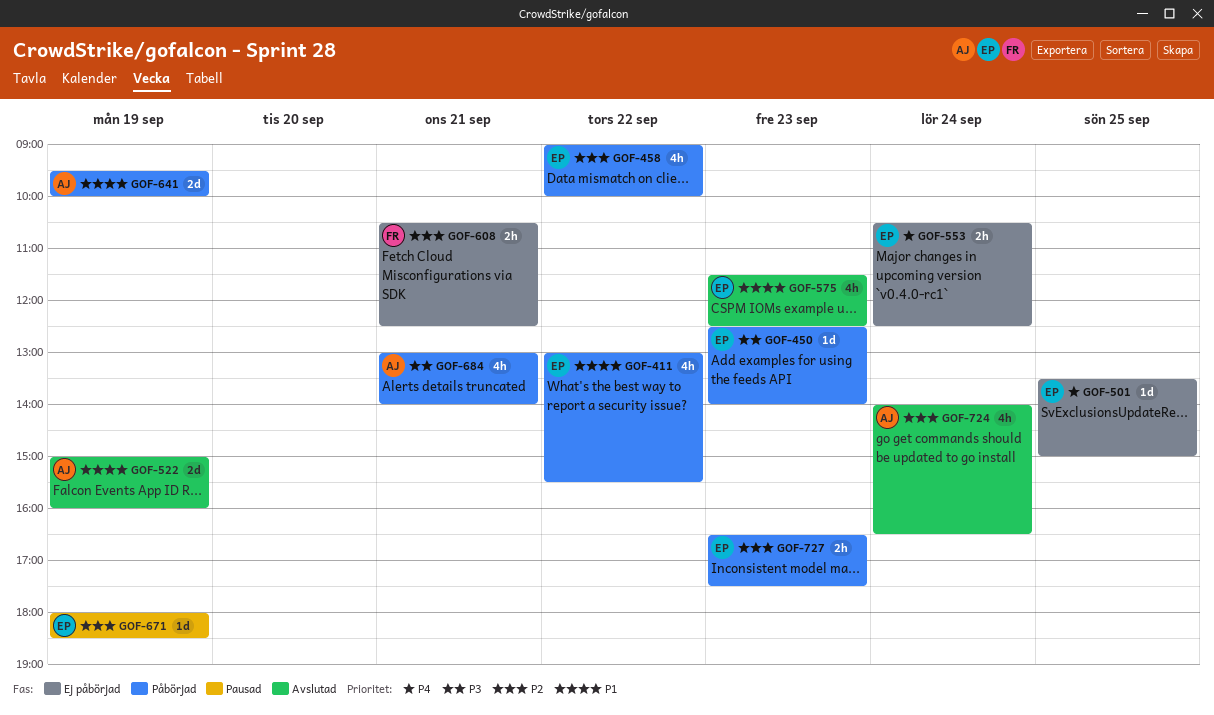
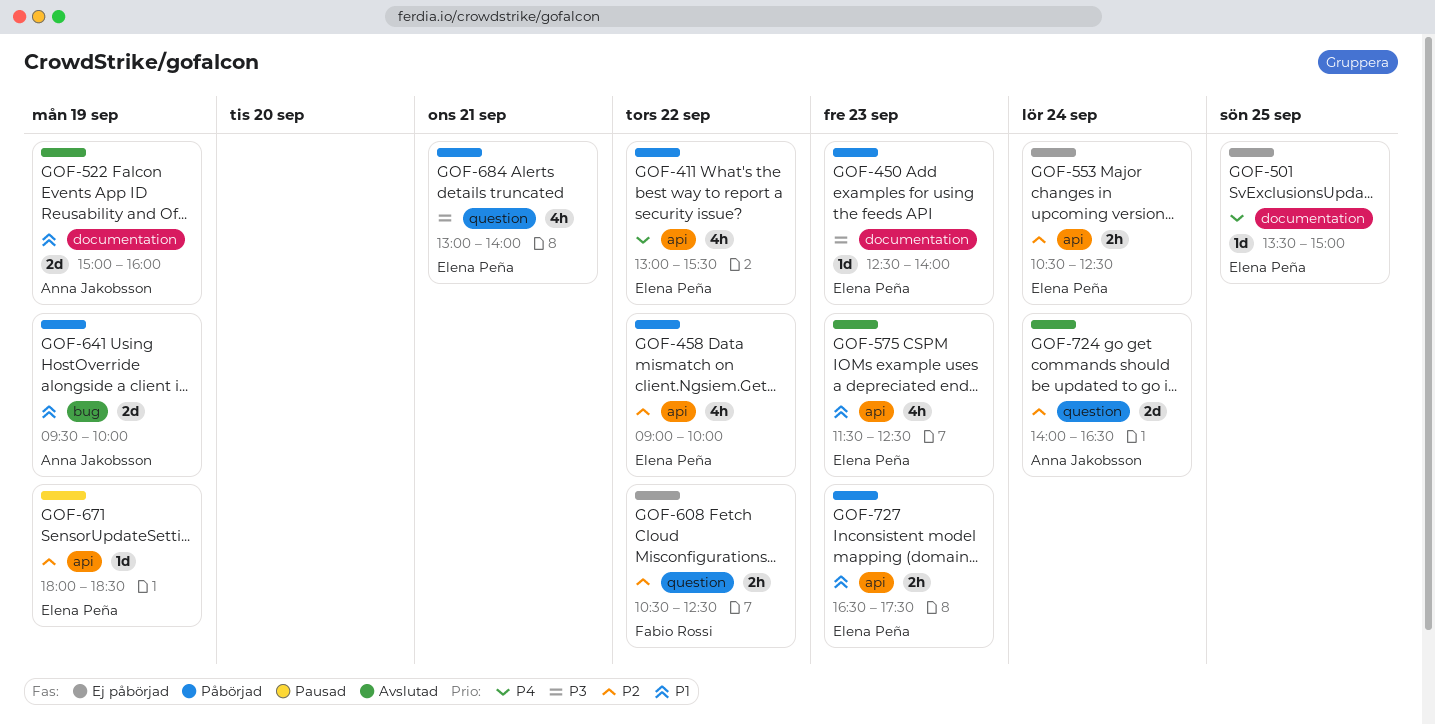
GOF-411, priority: P1 -> P4
GOF-553, priority: P4 -> P2
GOF-608, day: Sep 21 -> Sep 22
GOF-684, owner: Anna Jakobsson -> Elena Peña
GOF-724, estimate: 4h -> 2d
GOF-727, priority: P2 -> P1

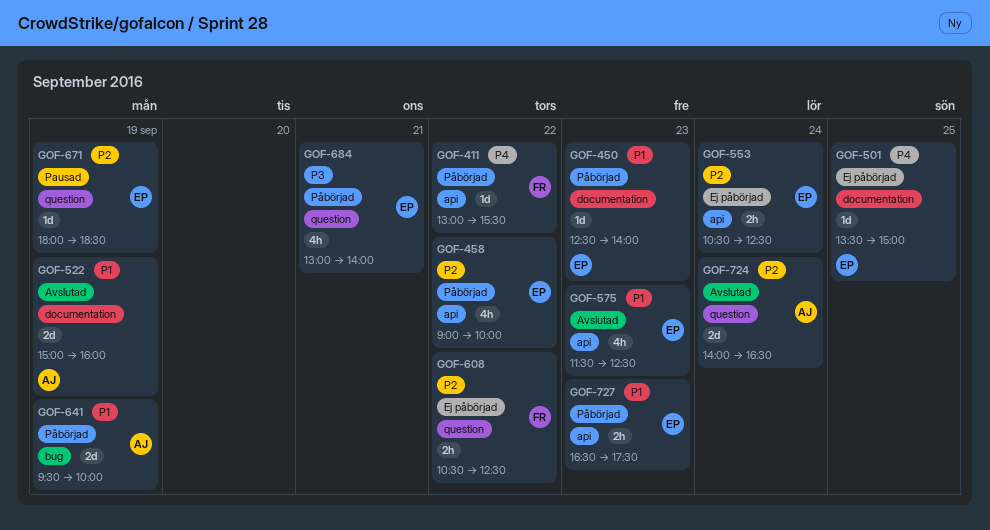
GOF-411, owner: Elena Peña -> Fabio Rossi
GOF-411, estimate: 4h -> 1d
GOF-450, priority: P3 -> P1
GOF-671, label: api -> question

